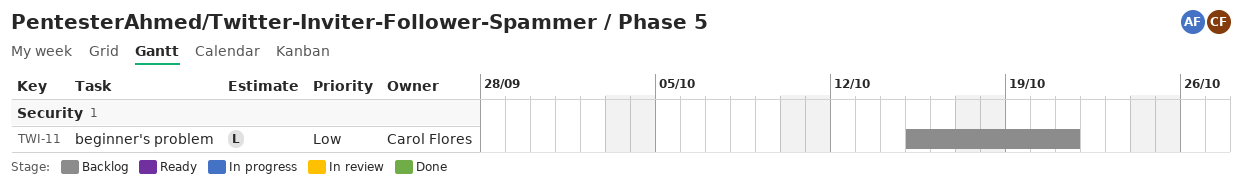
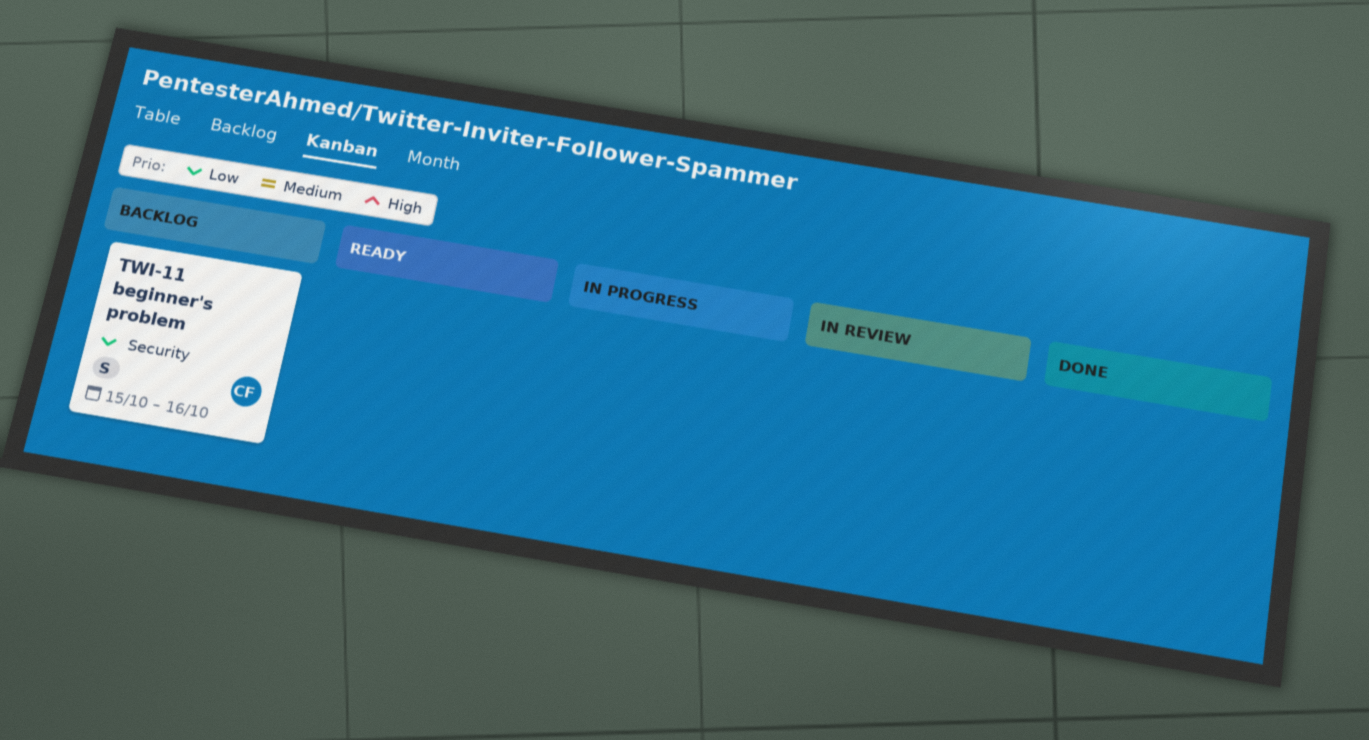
TWI-11, estimate: L -> S
TWI-11, due: Oct 21 -> Oct 16

